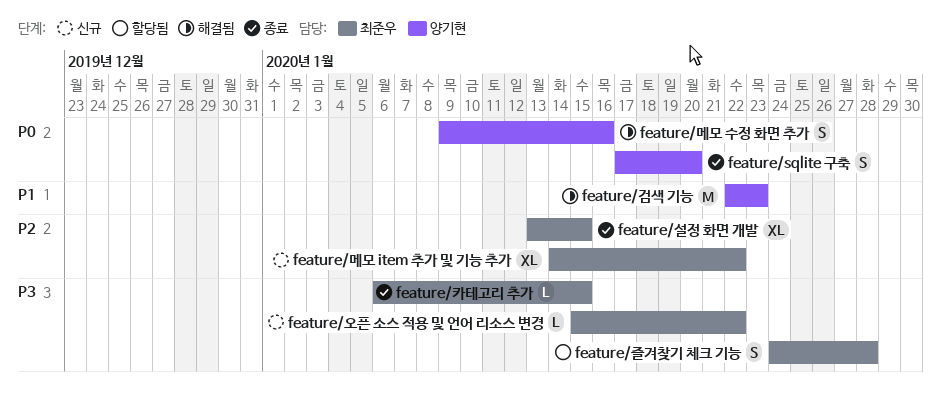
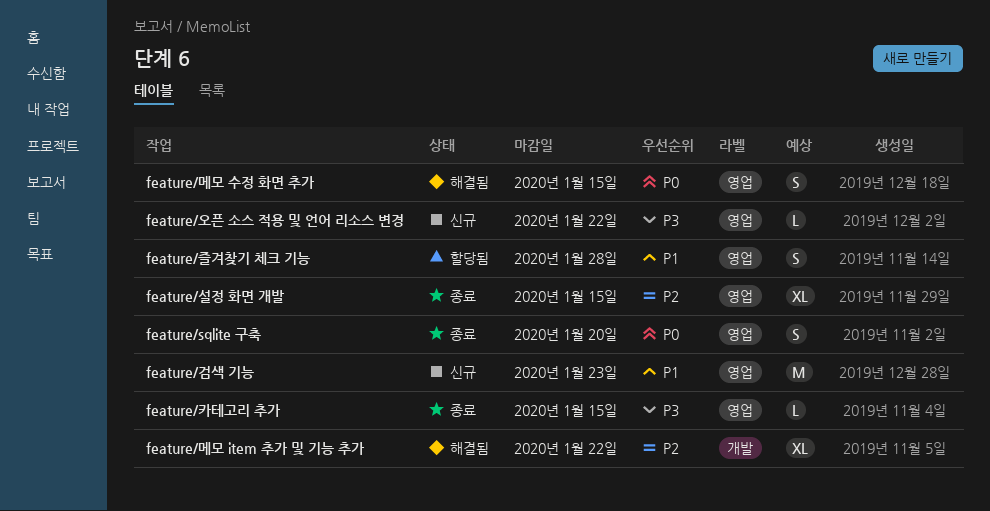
feature/검색 기능, status: 해결됨 -> 신규
feature/메모 item 추가 및 기능 추가, status: 신규 -> 해결됨
feature/메모 수정 화면 추가, due: Jan 16 -> Jan 15
feature/즐겨찾기 체크 기능, priority: P3 -> P1

